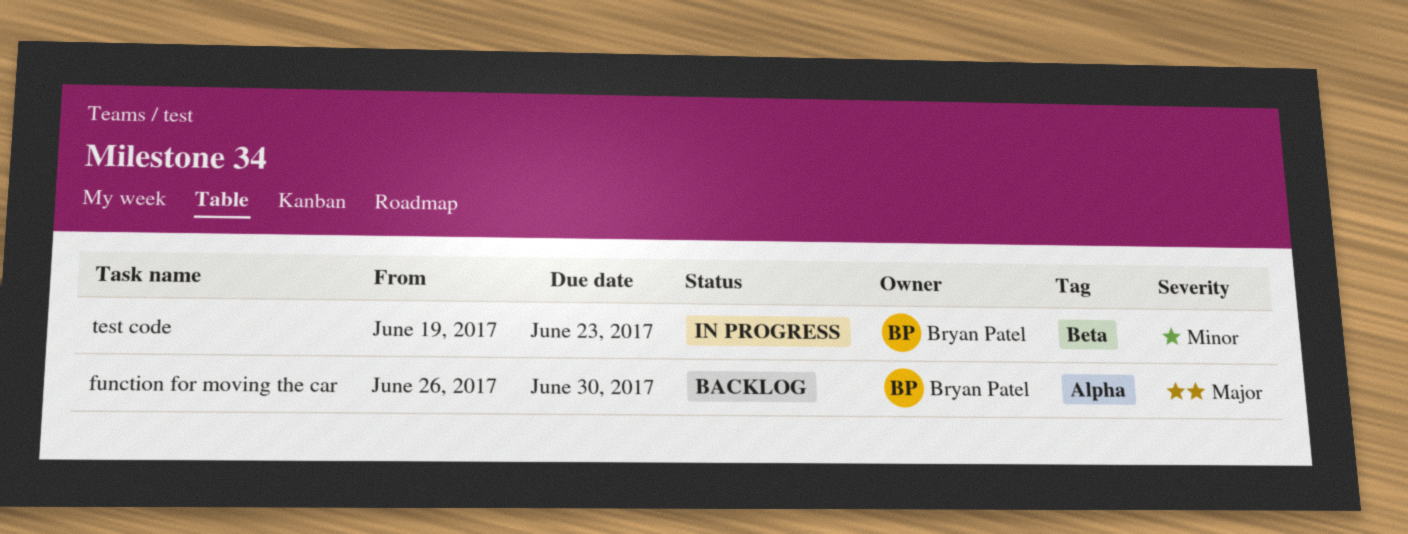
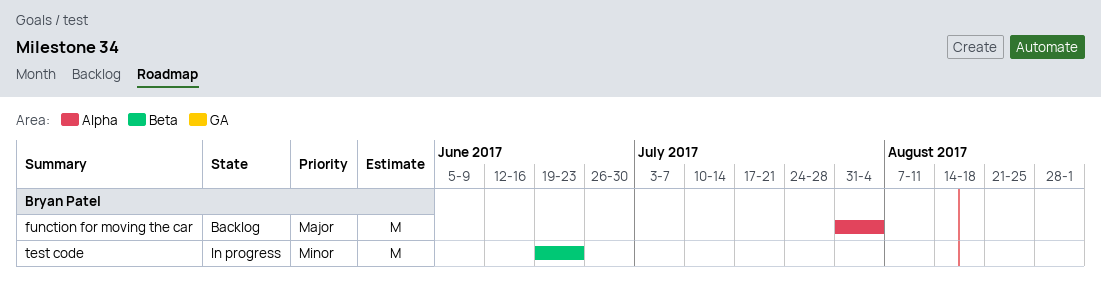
function for moving the car, start: Jun 26 -> Jul 31
function for moving the car, due: Jun 30 -> Aug 4

